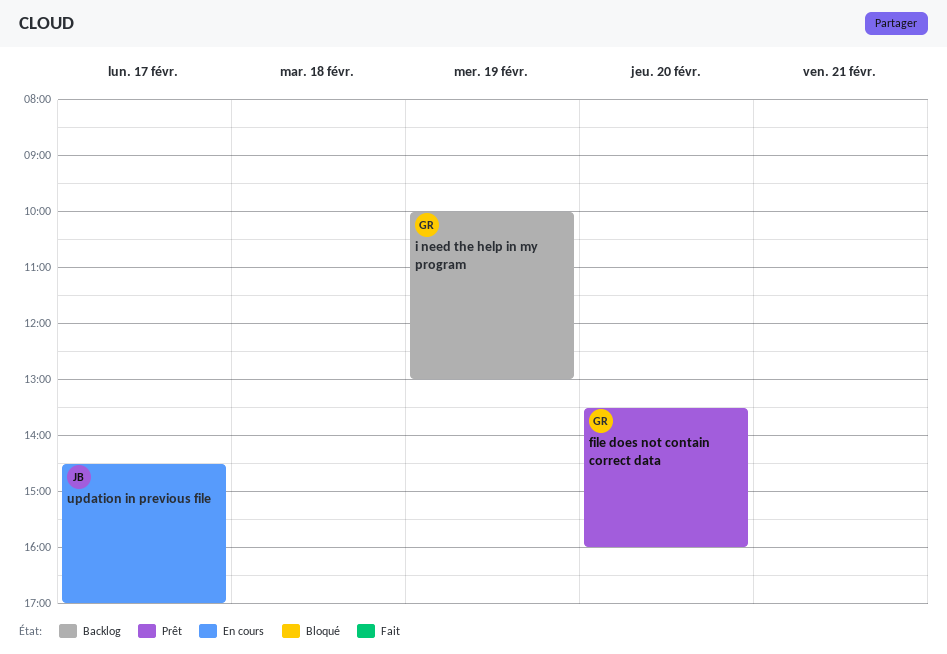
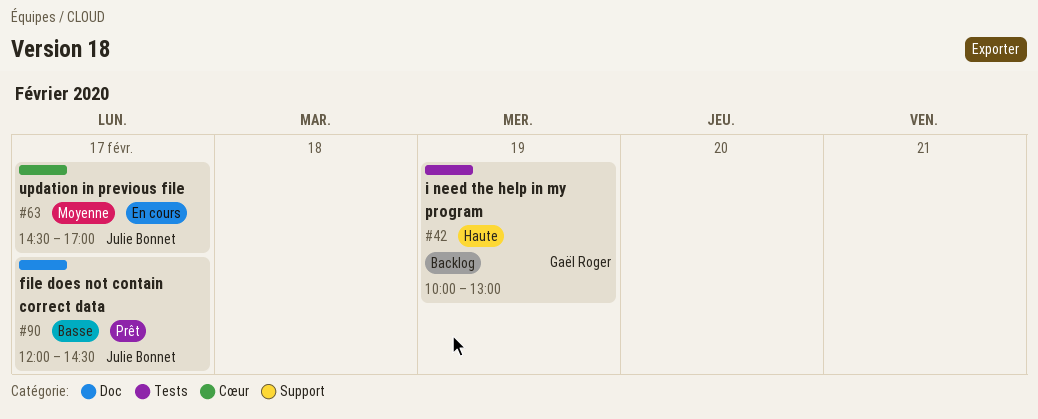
file does not contain correct data, owner: Gaël Roger -> Julie Bonnet
file does not contain correct data, day: Feb 20 -> Feb 17
file does not contain correct data, begins: 13:30 -> 12:00
file does not contain correct data, ends: 16:00 -> 14:30

